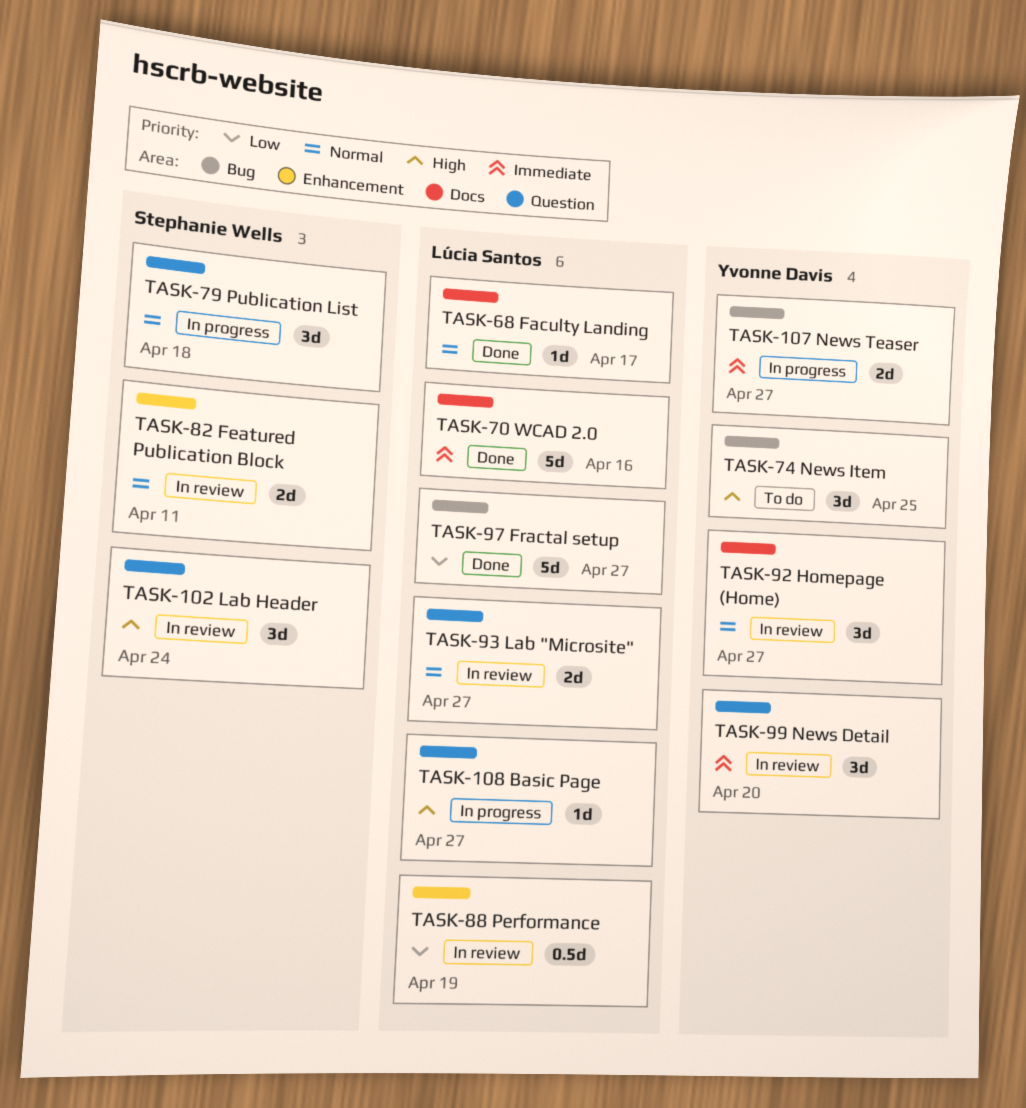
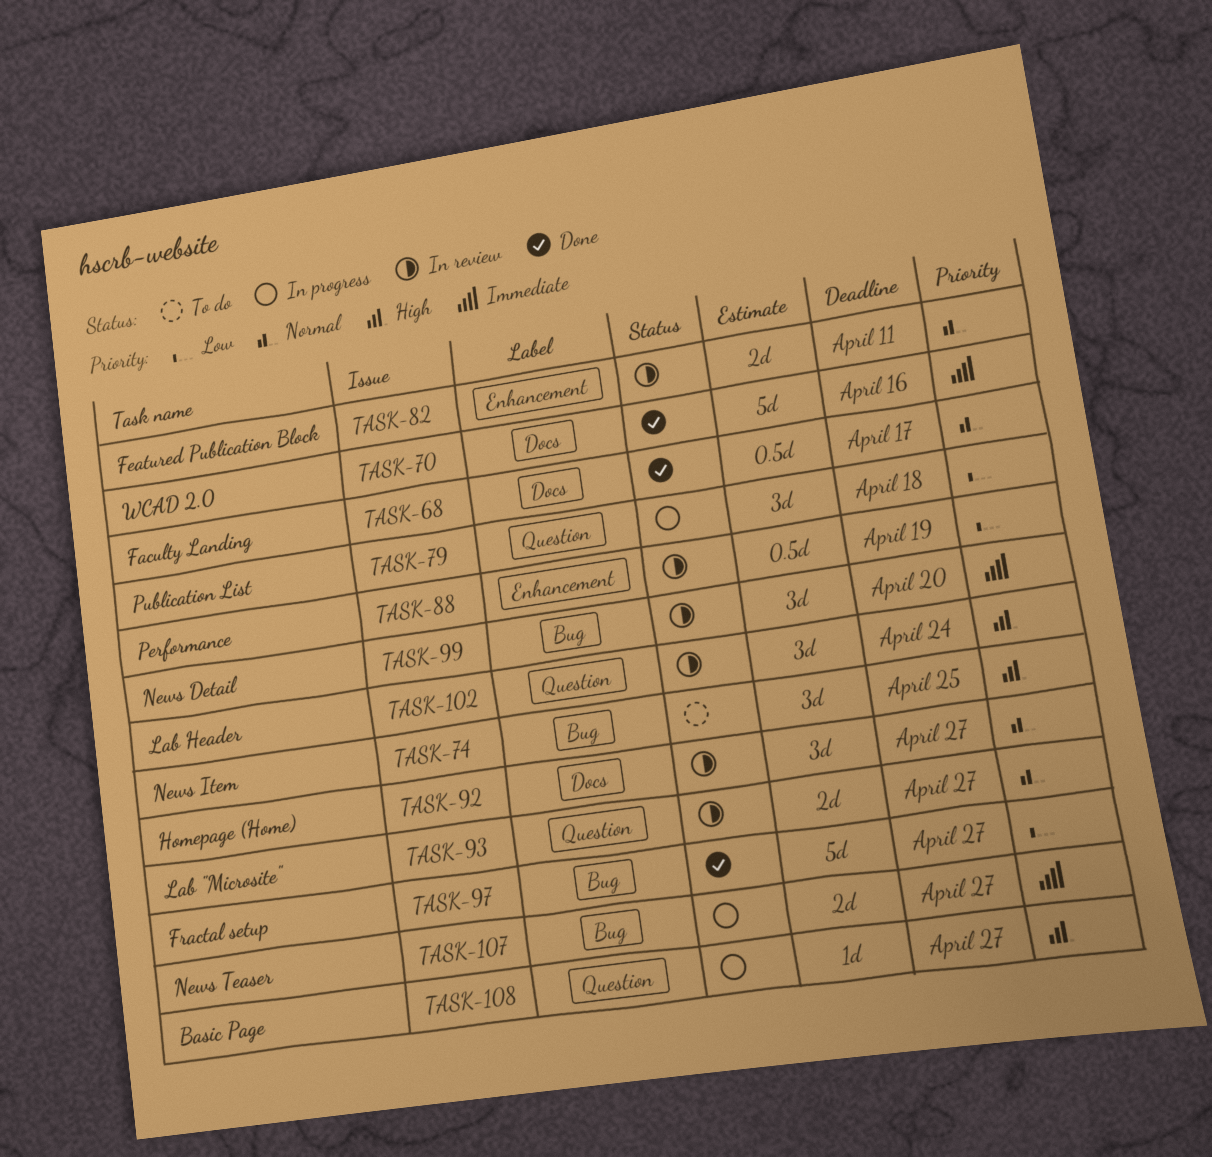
TASK-68, estimate: 1d -> 0.5d
TASK-79, priority: Normal -> Low
TASK-99, label: Question -> Bug

